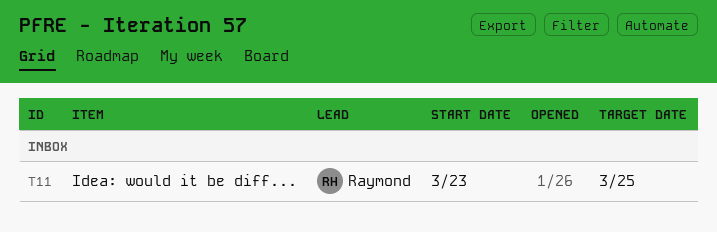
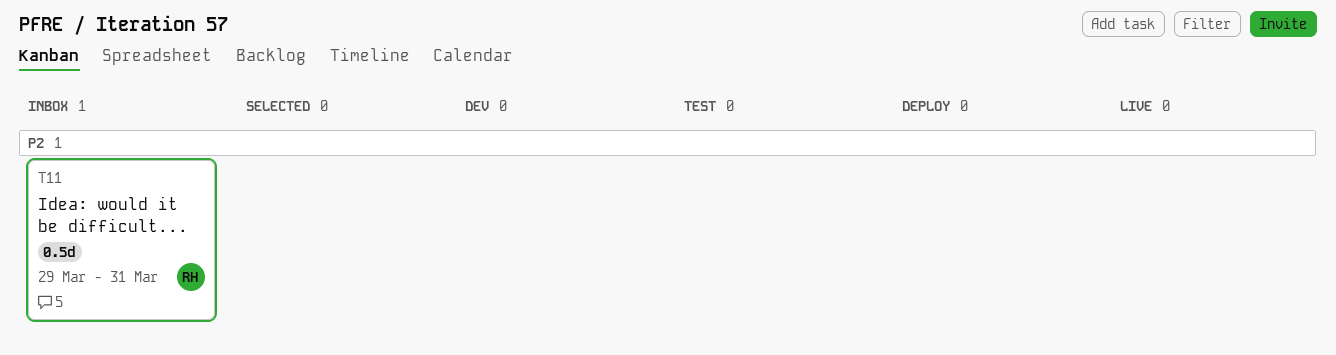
T11, start: Mar 23 -> Mar 29
T11, due: Mar 25 -> Mar 31

